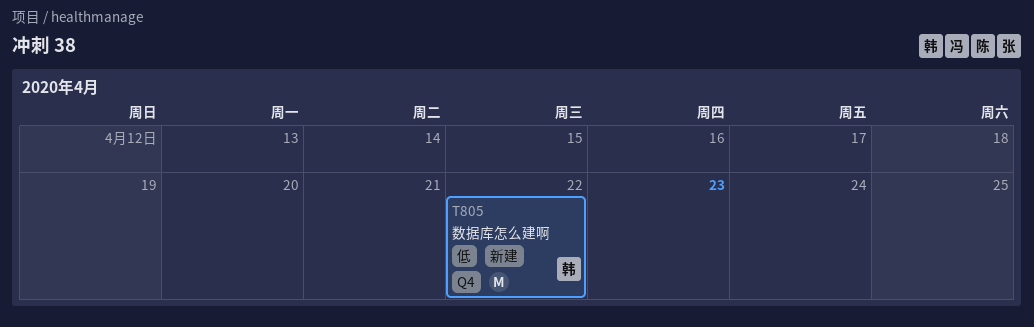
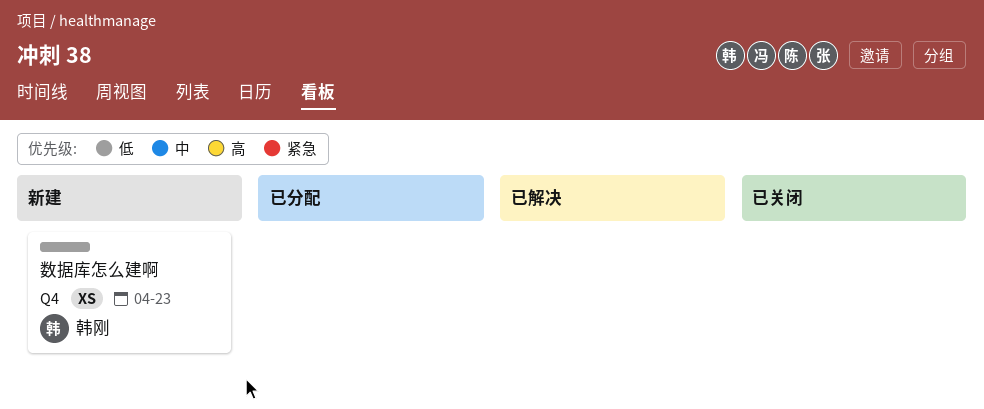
数据库怎么建啊, estimate: M -> XS
数据库怎么建啊, due: Apr 22 -> Apr 23

